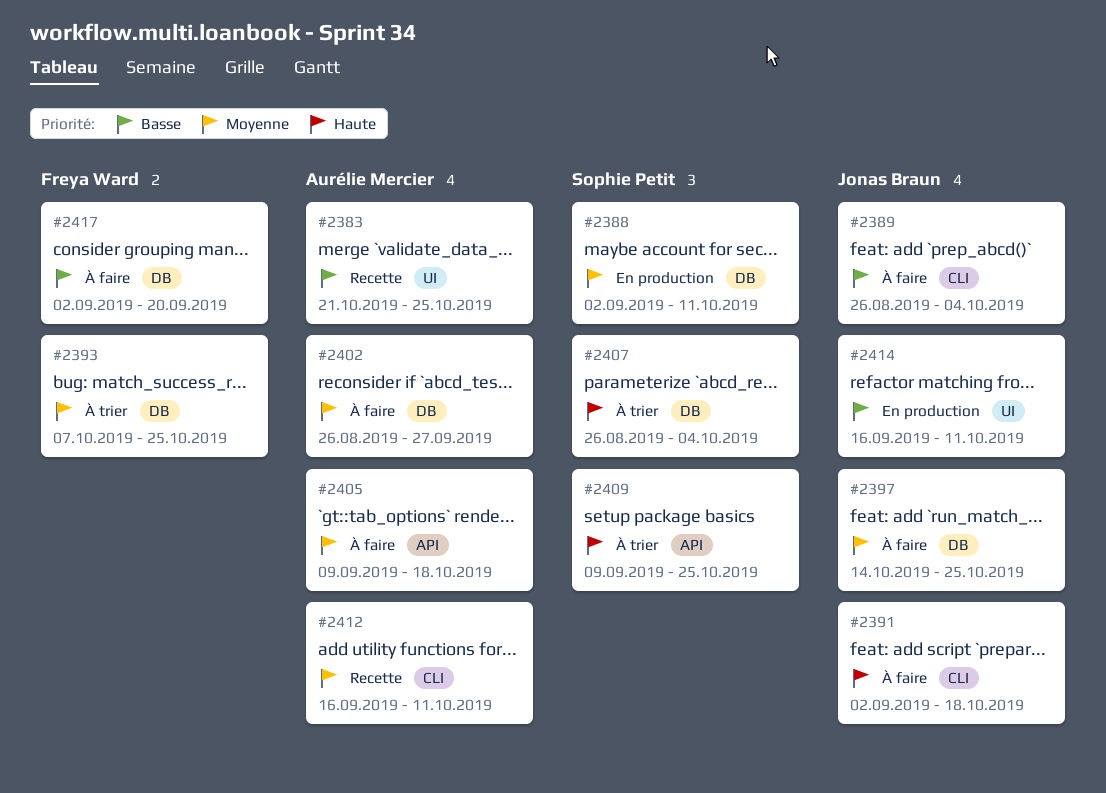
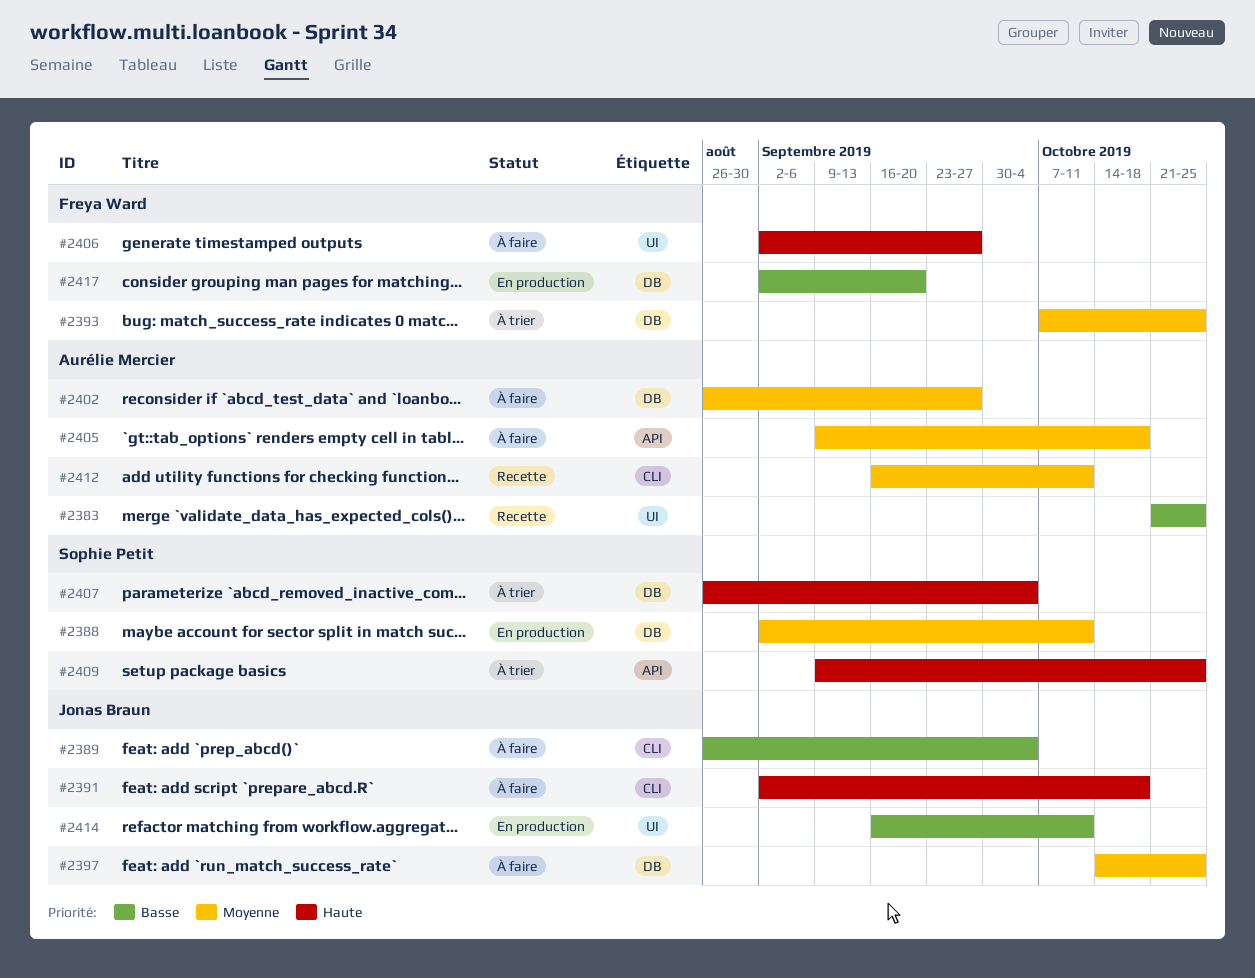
#2406: none -> present
#2417, status: À faire -> En production

